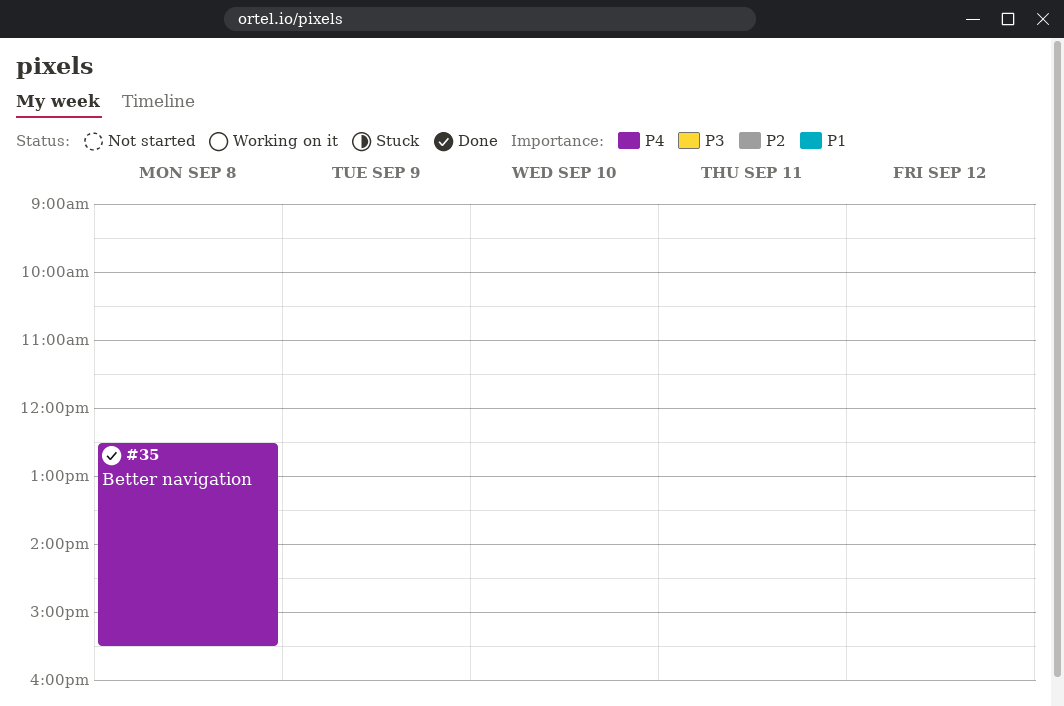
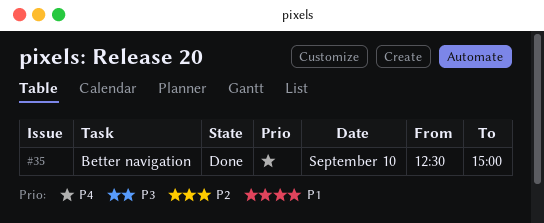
#35, day: Sep 8 -> Sep 10
#35, ends: 15:30 -> 15:00

